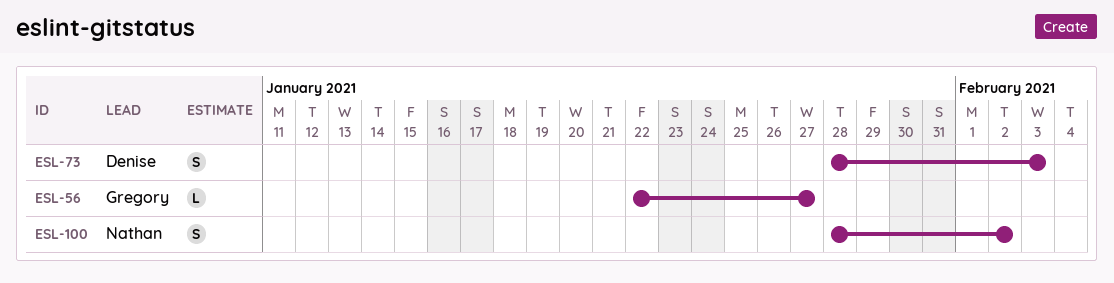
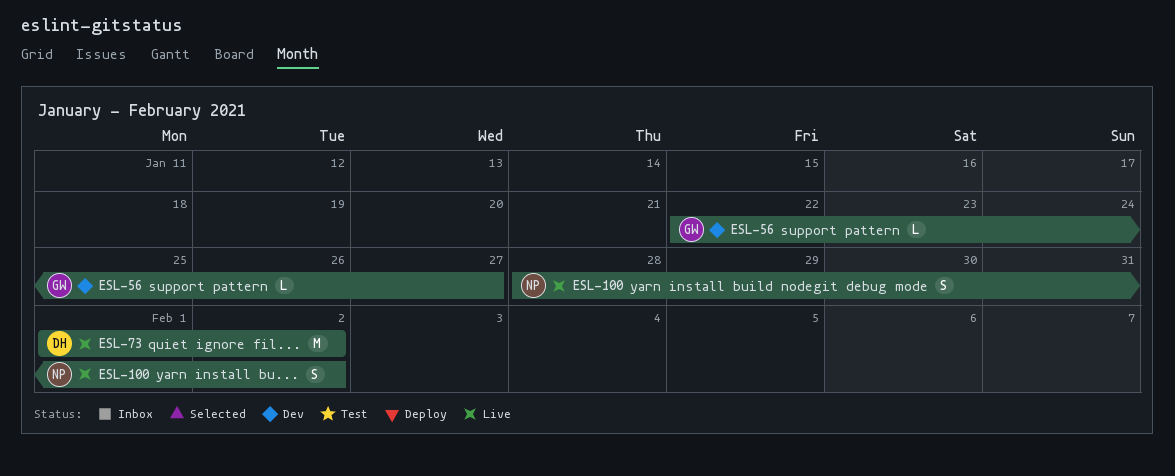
ESL-73, estimate: S -> M
ESL-73, start: Jan 28 -> Feb 1
ESL-73, due: Feb 3 -> Feb 2

